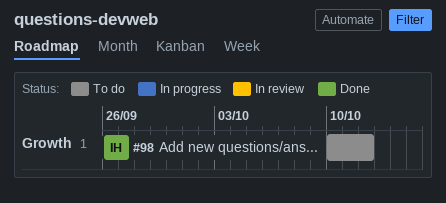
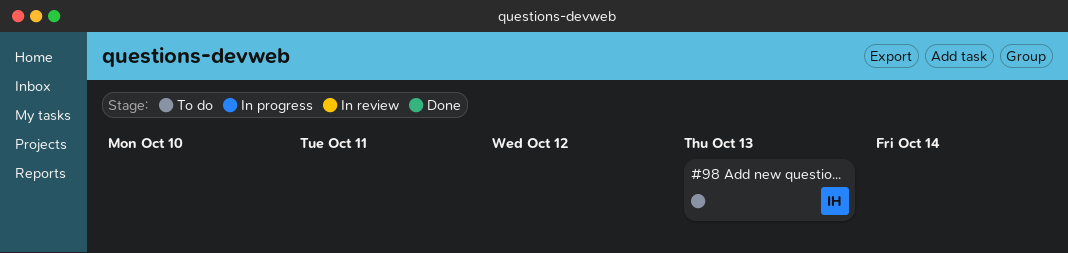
#98, due: Oct 12 -> Oct 13

